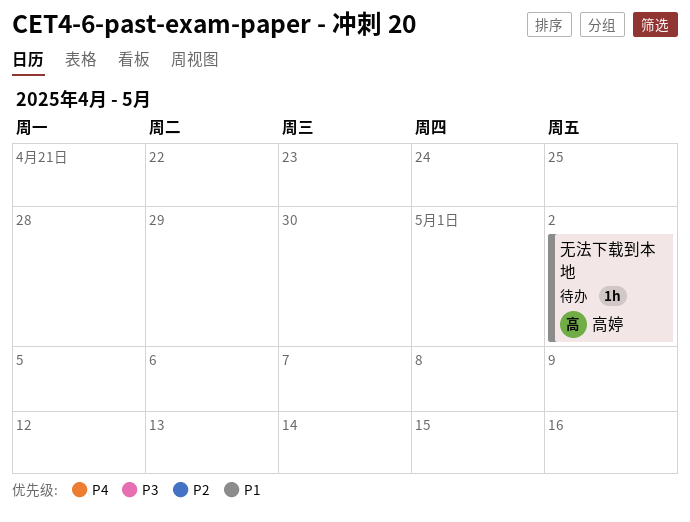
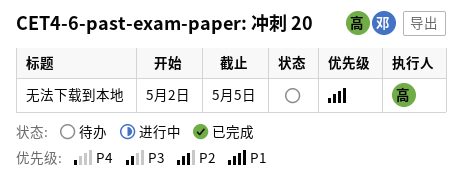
无法下载到本地, due: May 2 -> May 5

